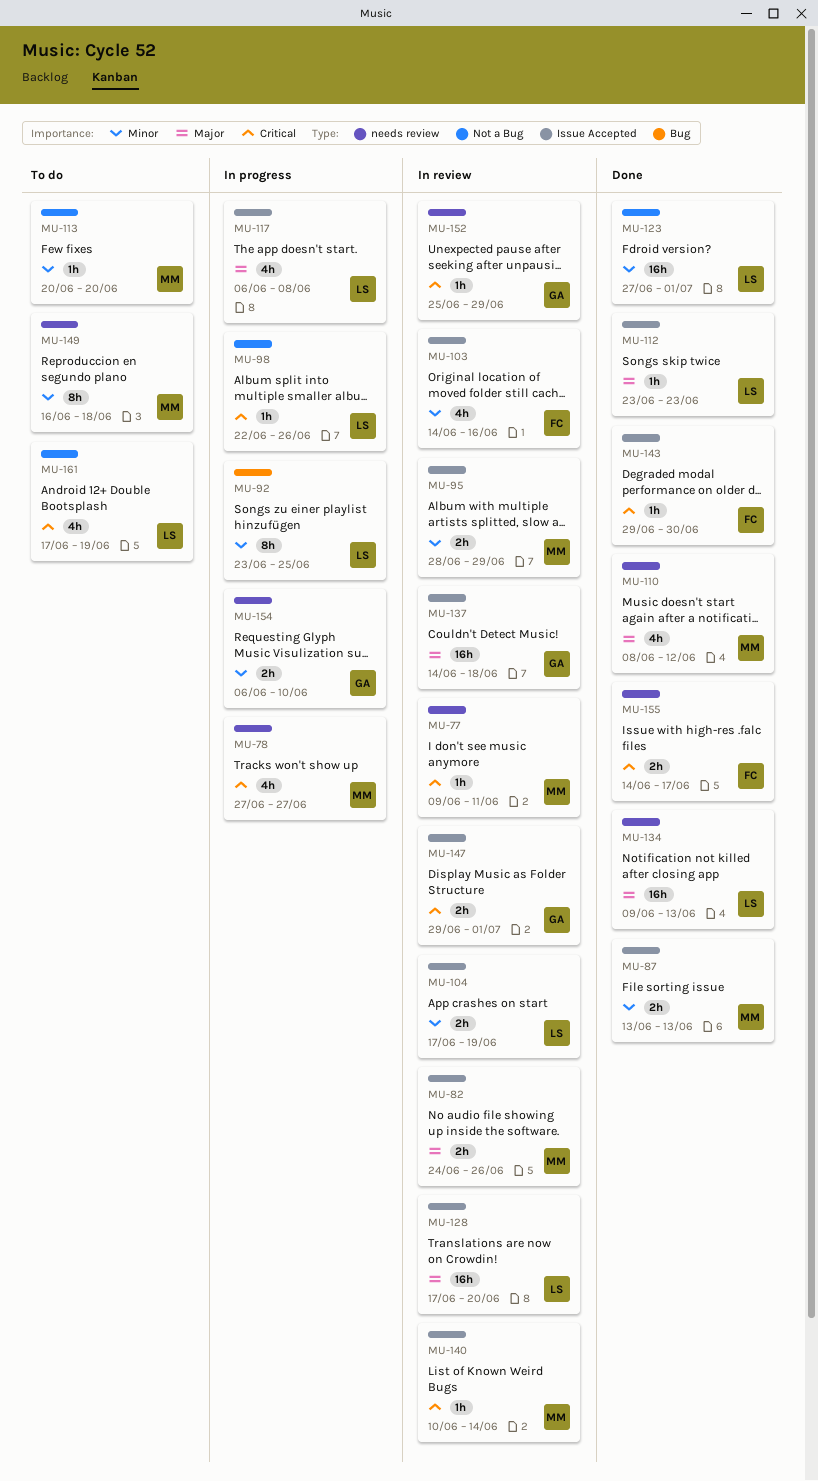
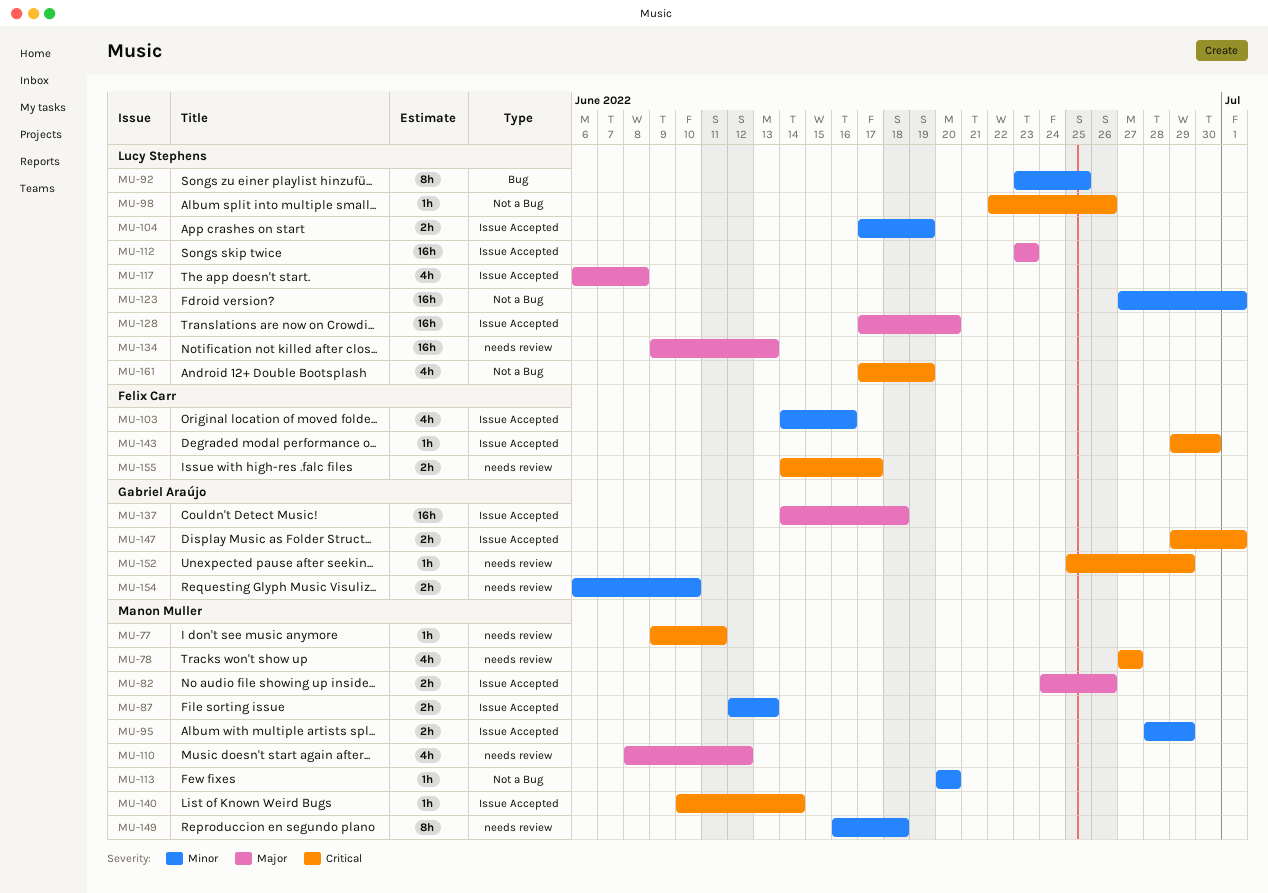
MU-87, start: Jun 13 -> Jun 12
MU-112, estimate: 1h -> 16h

